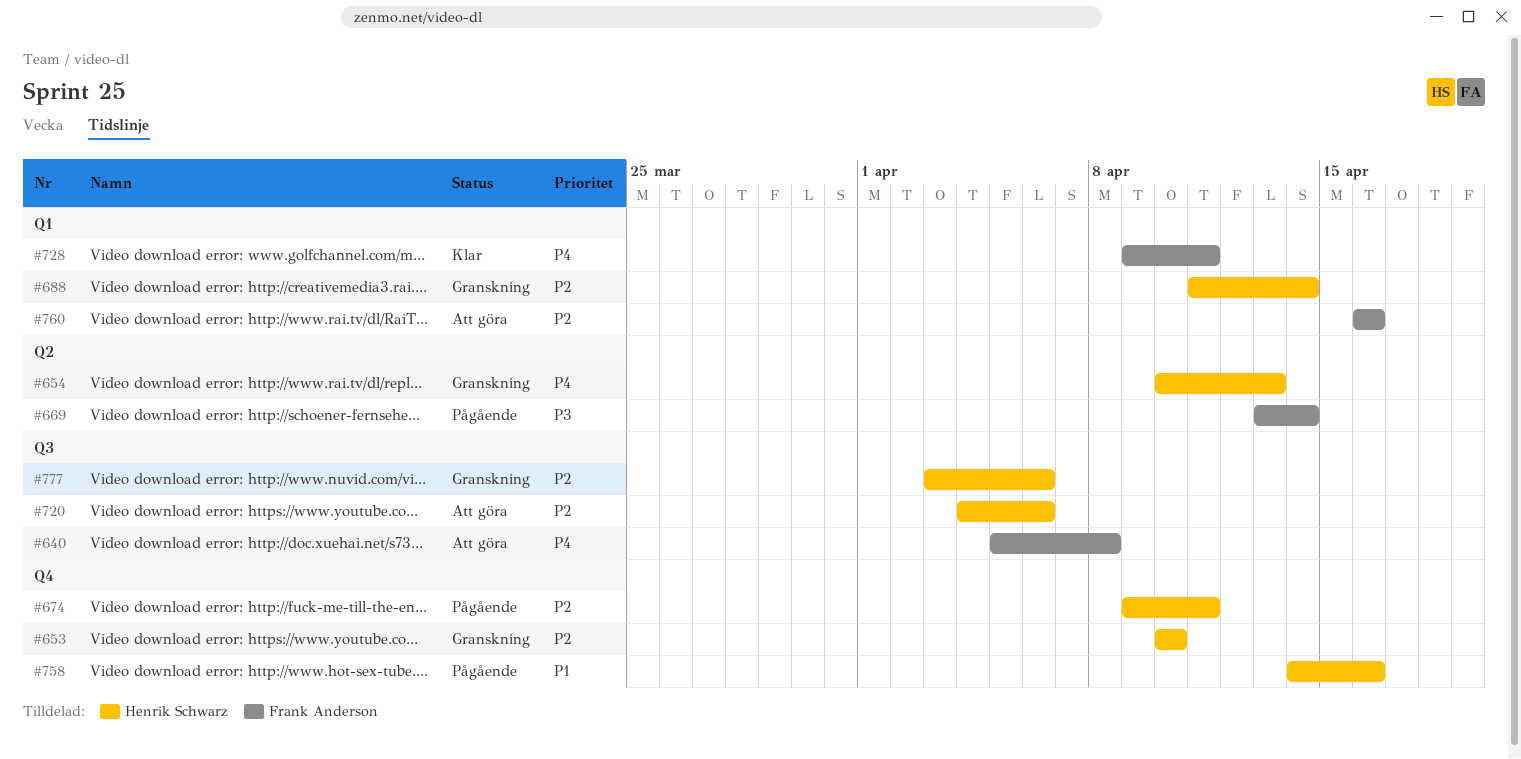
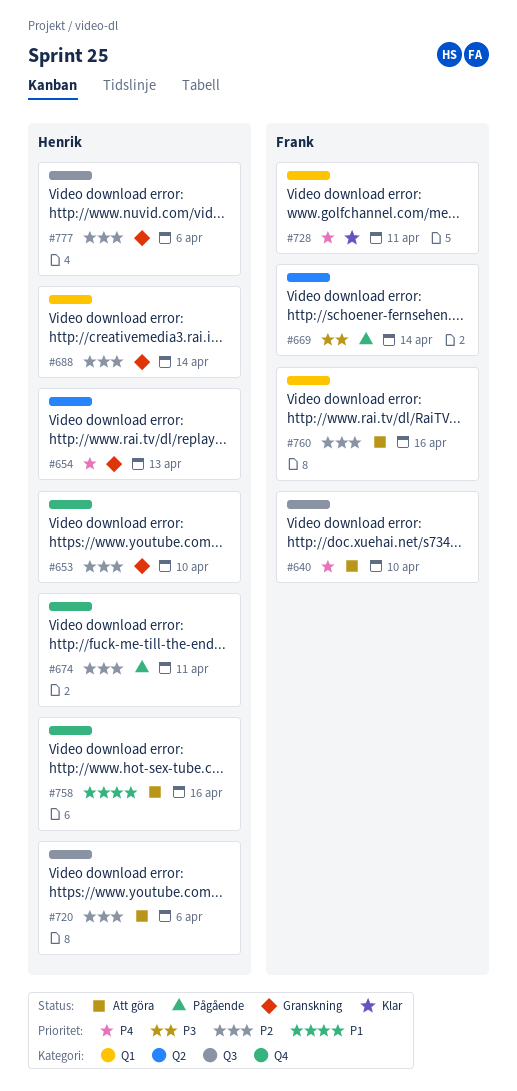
#640, due: Apr 8 -> Apr 10
#758, status: Pågående -> Att göra

